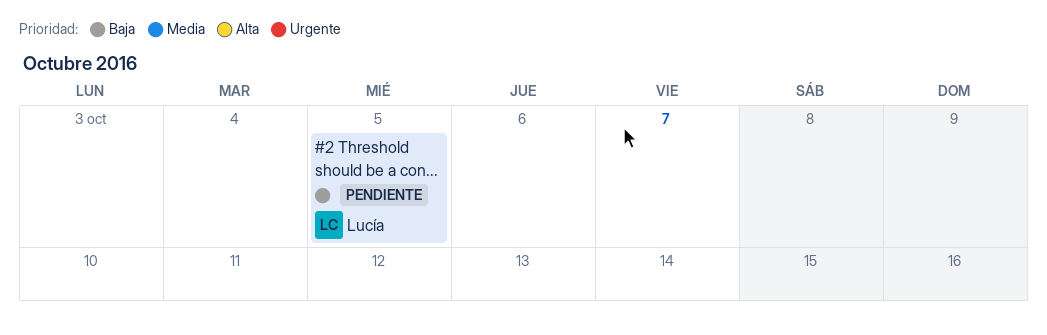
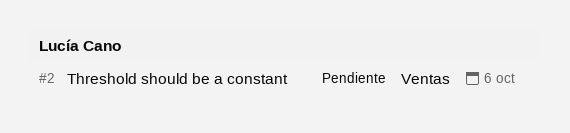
#2, due: Oct 5 -> Oct 6

